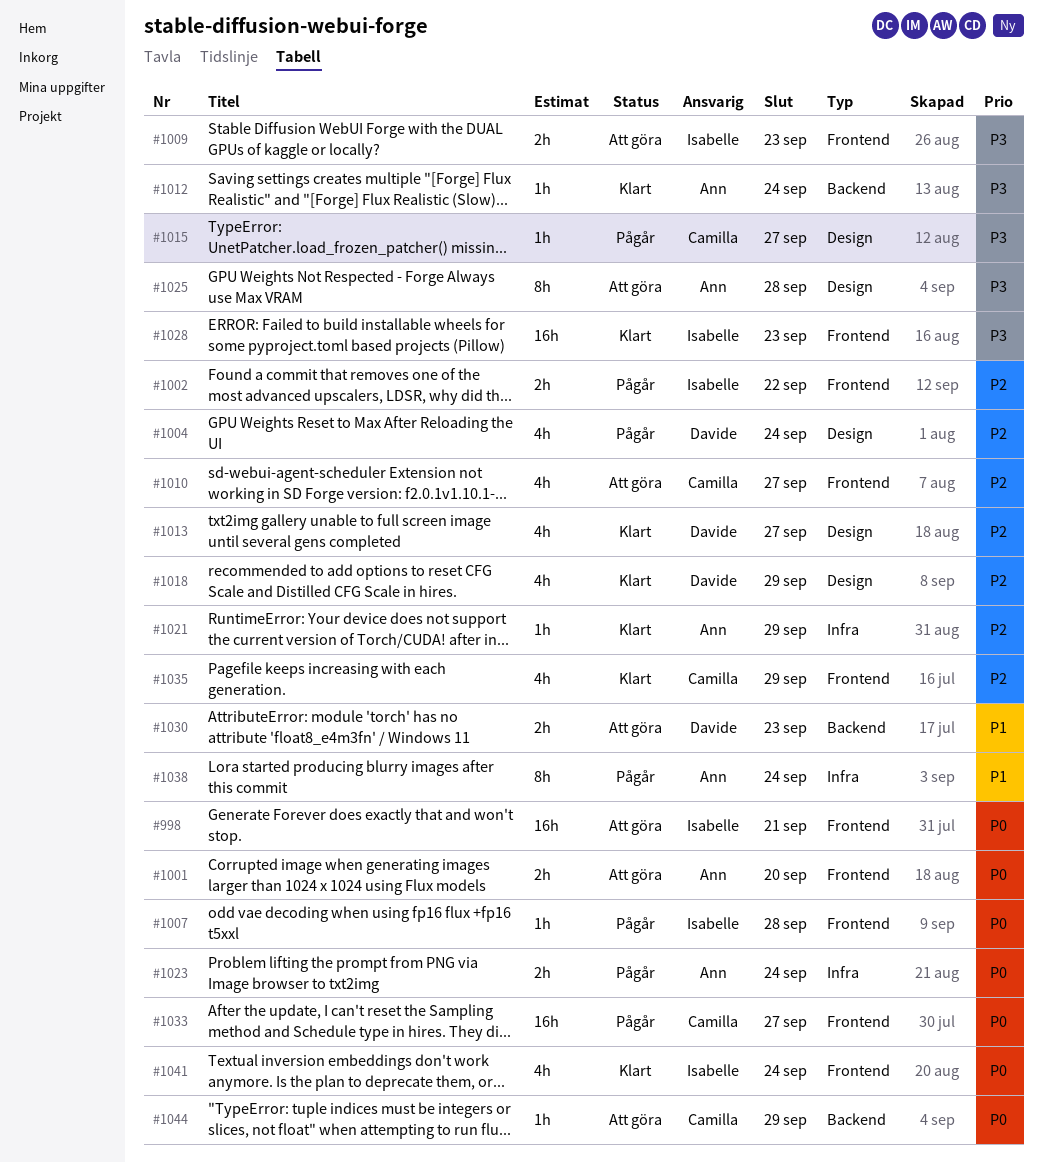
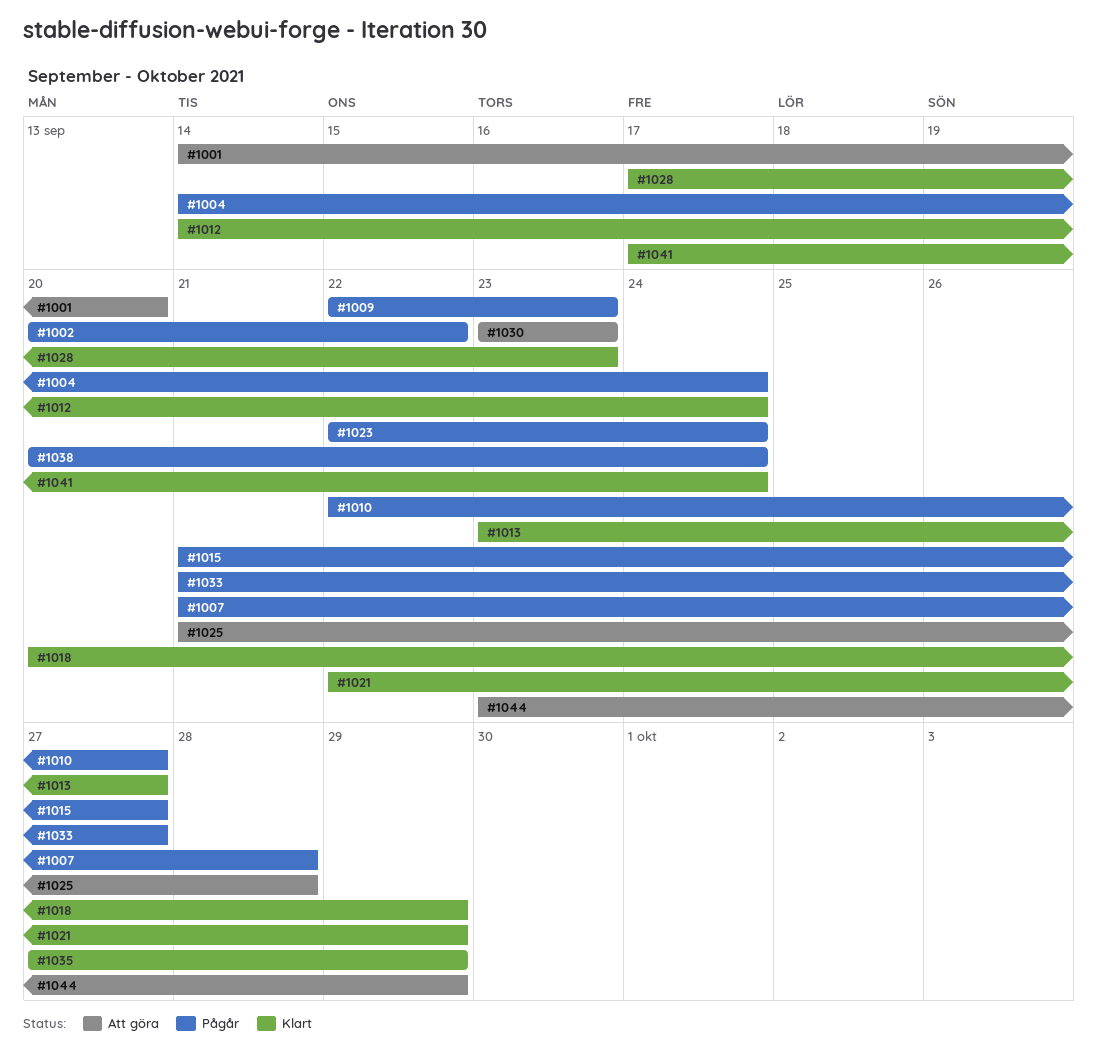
#998: present -> none
#1009, status: Att göra -> Pågår
#1010, status: Att göra -> Pågår

